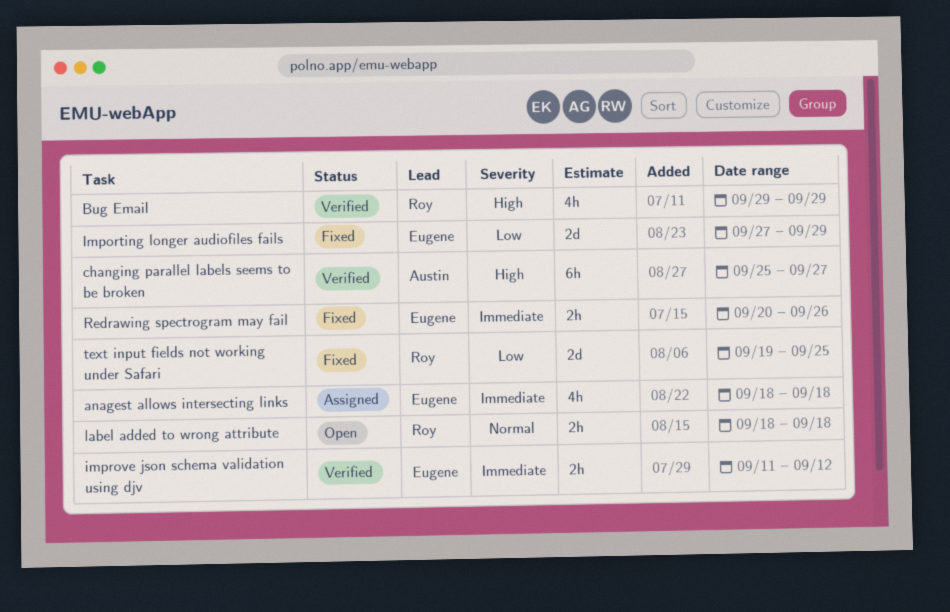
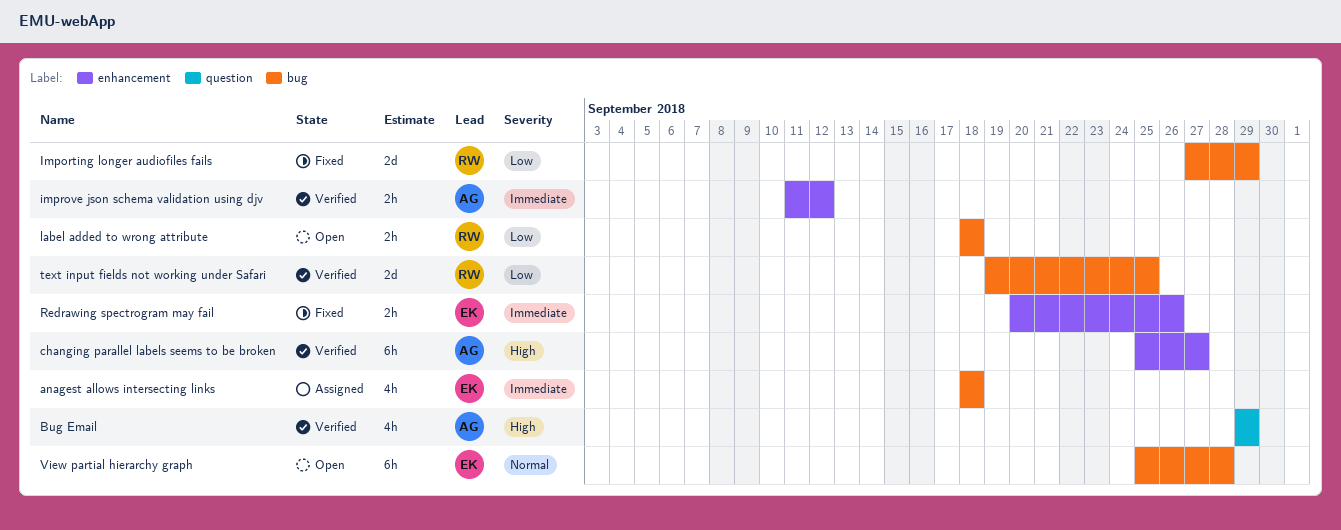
Bug Email, owner: Roy -> Austin
Importing longer audiofiles fails, owner: Eugene -> Roy
improve json schema validation using djv, owner: Eugene -> Austin
label added to wrong attribute, priority: Normal -> Low
text input fields not working under Safari, status: Fixed -> Verified
View partial hierarchy graph: none -> present

